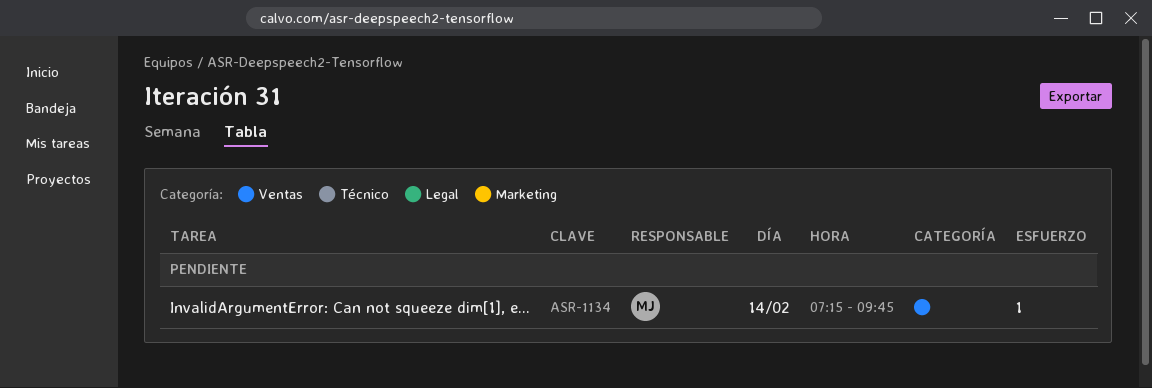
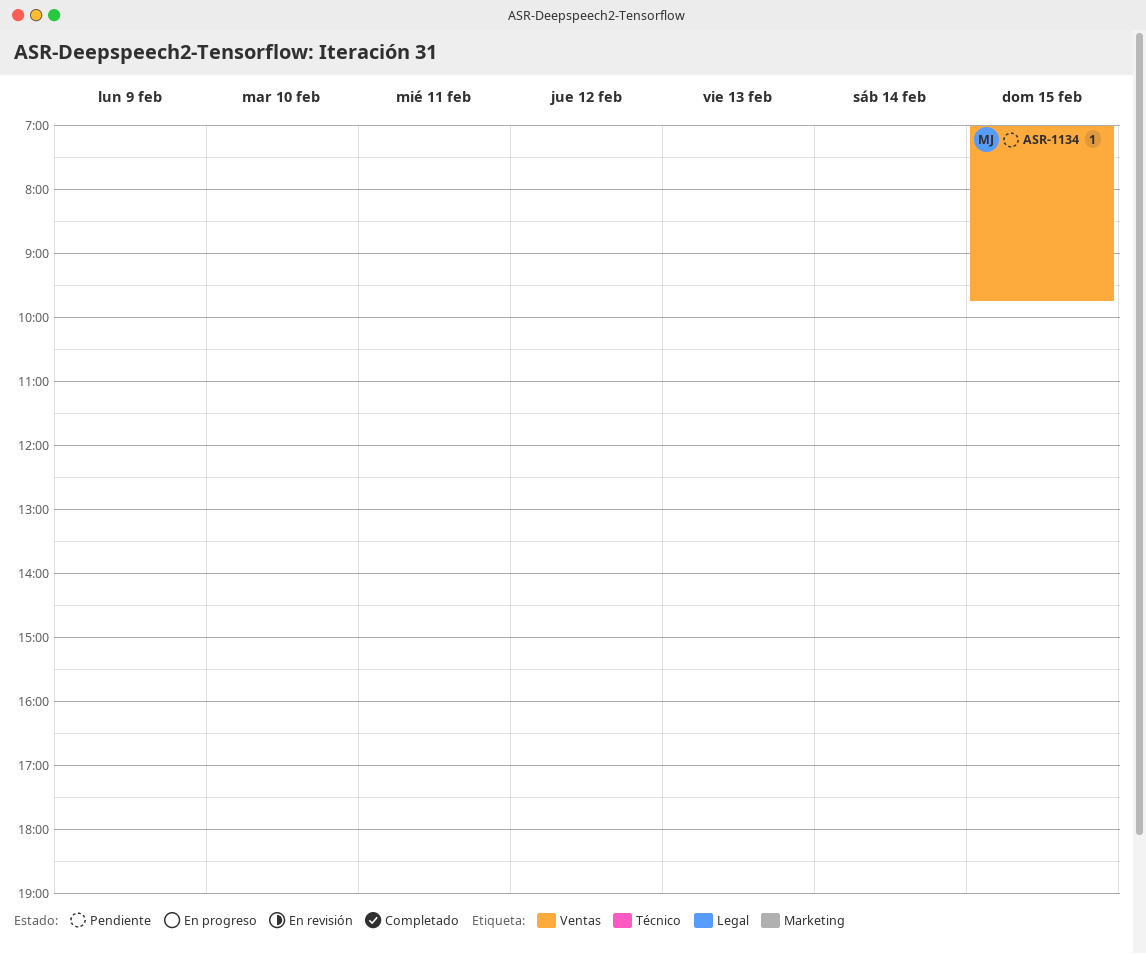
ASR-1134, day: Feb 14 -> Feb 15
ASR-1134, begins: 07:15 -> 07:00

